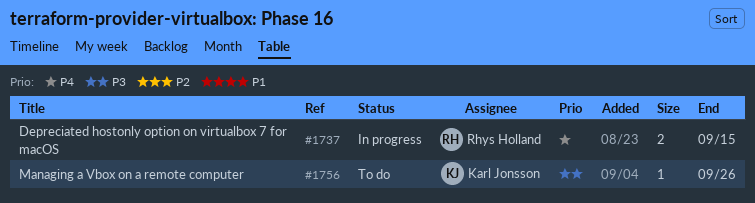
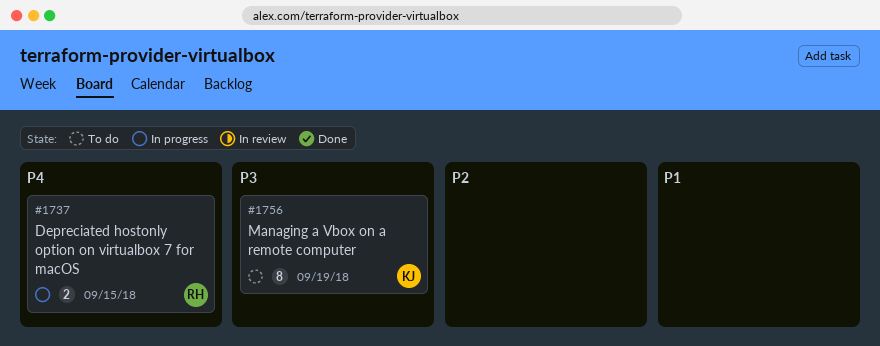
#1756, estimate: 1 -> 8
#1756, due: Sep 26 -> Sep 19

